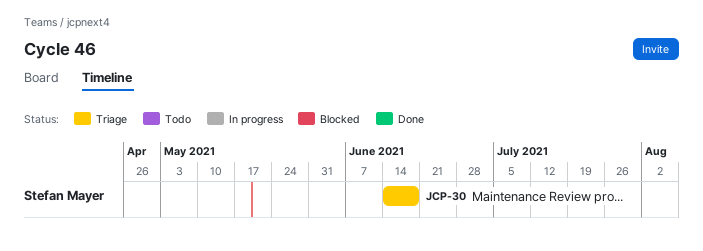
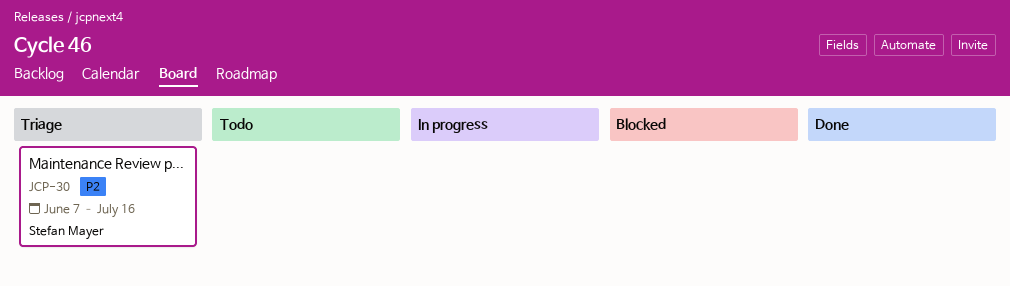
JCP-30, start: Jun 14 -> Jun 7
JCP-30, due: Jun 18 -> Jul 16

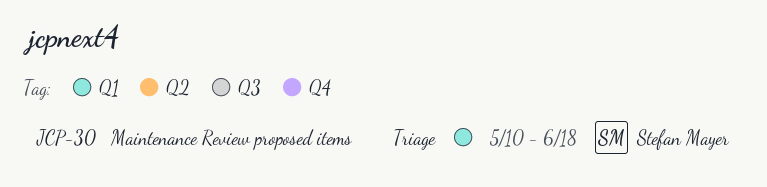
JCP-30, start: Jun 7 -> May 10
JCP-30, due: Jul 16 -> Jun 18

